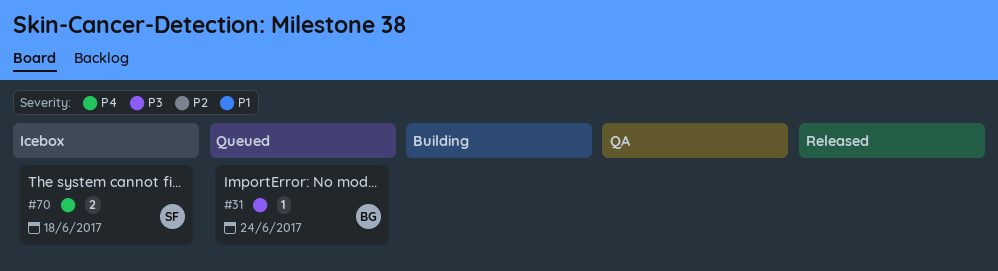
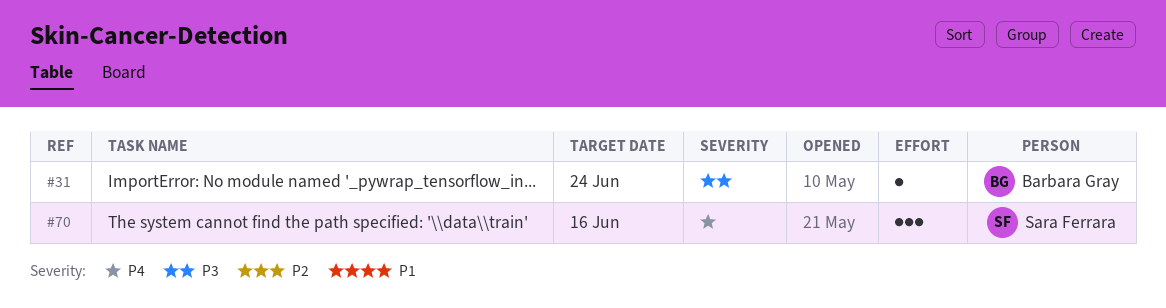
#70, estimate: 2 -> 3
#70, due: Jun 18 -> Jun 16

